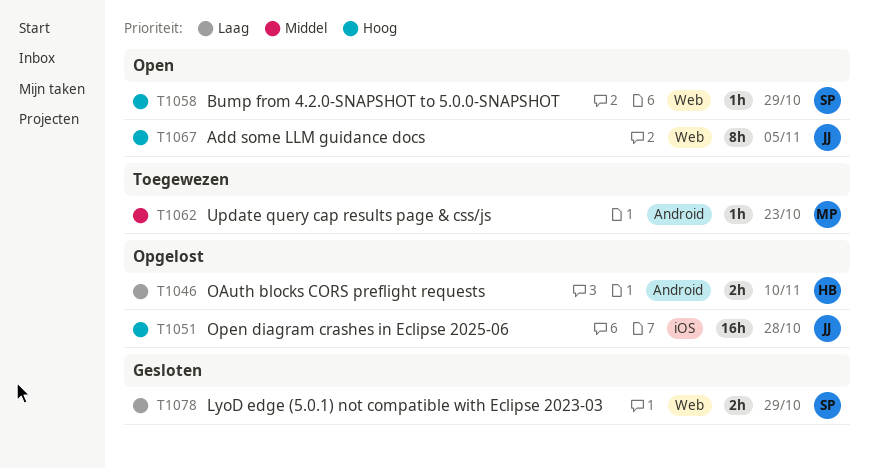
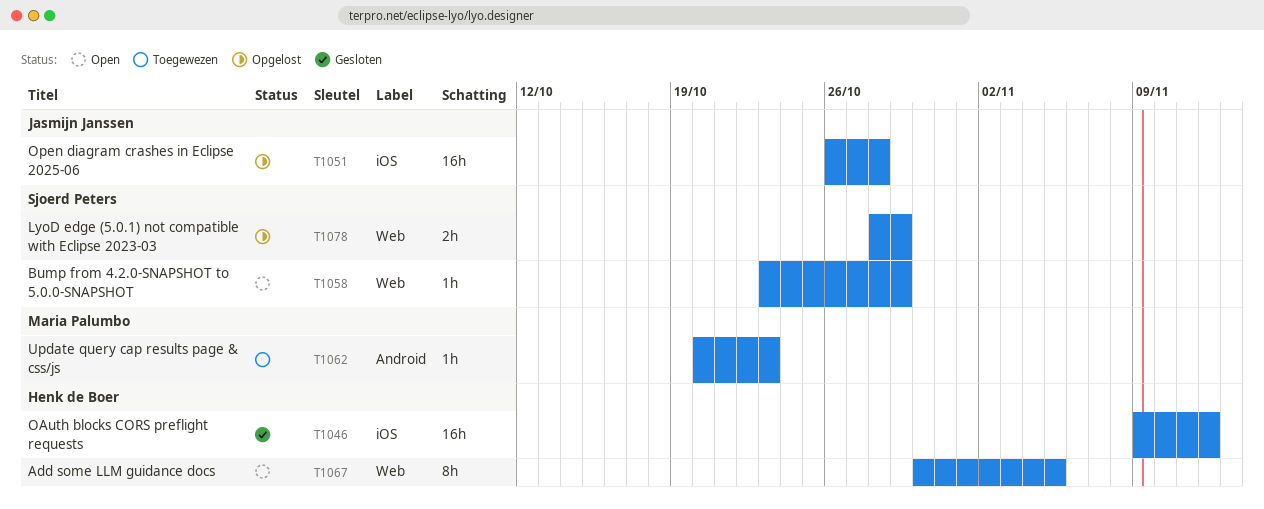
T1046, status: Opgelost -> Gesloten
T1046, label: Android -> iOS
T1046, estimate: 2h -> 16h
T1046, due: Nov 10 -> Nov 12
T1067, owner: Jasmijn Janssen -> Henk de Boer
T1078, status: Gesloten -> Opgelost

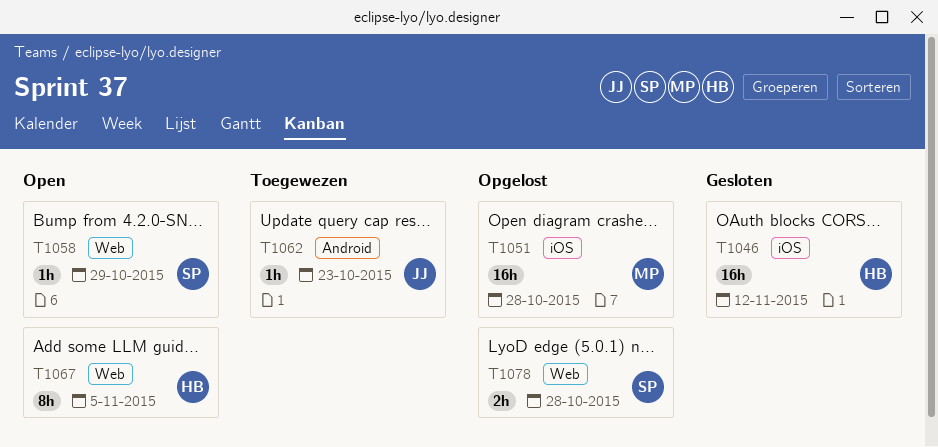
T1051, owner: Jasmijn Janssen -> Maria Palumbo
T1062, owner: Maria Palumbo -> Jasmijn Janssen
T1078, due: Oct 29 -> Oct 28

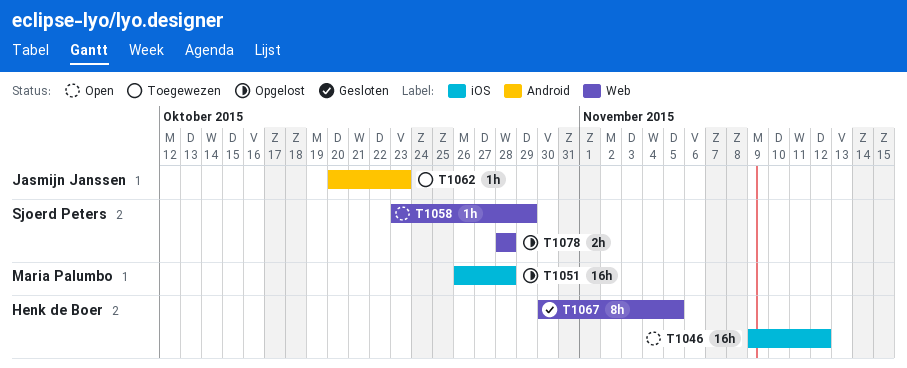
T1046, status: Gesloten -> Open
T1067, status: Open -> Gesloten

